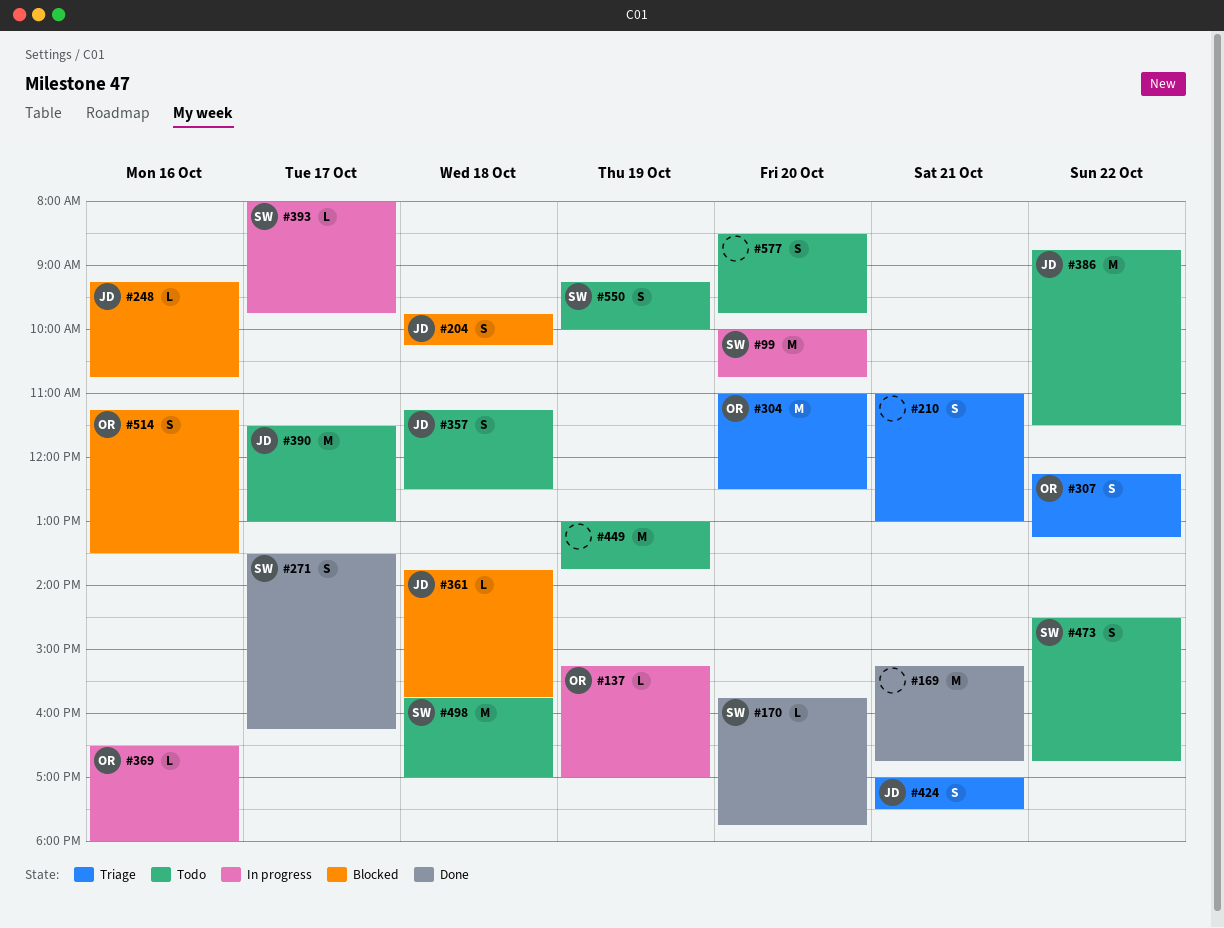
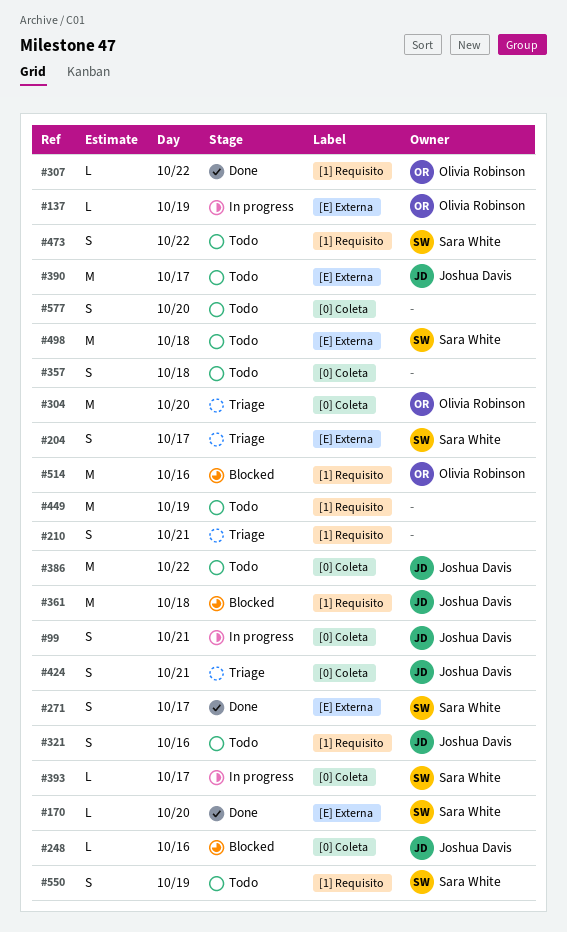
#99, owner: Sara White -> Joshua Davis
#99, estimate: M -> S
#99, day: Oct 20 -> Oct 21
#169: present -> none
#204, status: Blocked -> Triage
#204, owner: Joshua Davis -> Sara White
#204, day: Oct 18 -> Oct 17
#307, status: Triage -> Done
#307, estimate: S -> L
#321: none -> present
#357, owner: Joshua Davis -> none
#361, estimate: L -> M
#369: present -> none
#514, estimate: S -> M

